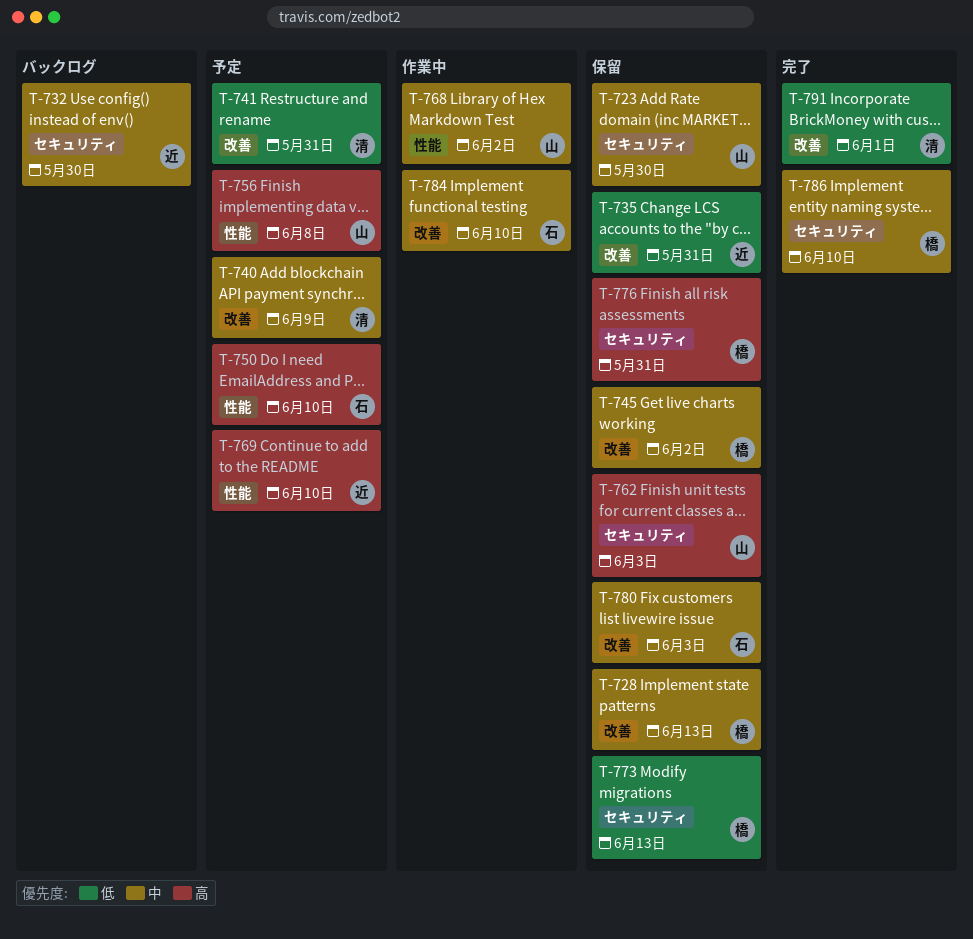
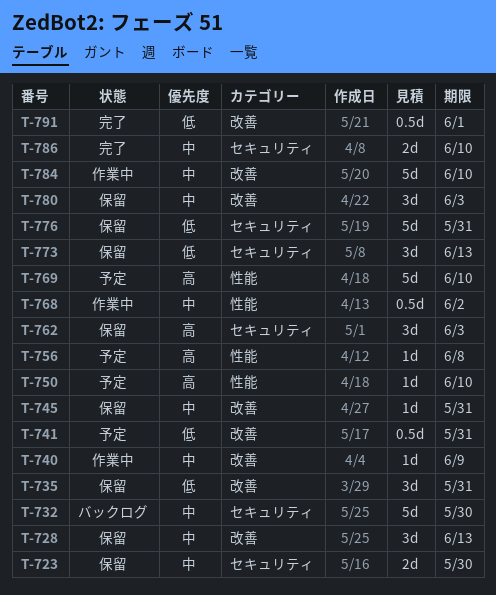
T-740, status: 予定 -> 作業中
T-745, due: Jun 2 -> May 31
T-776, priority: 高 -> 低

